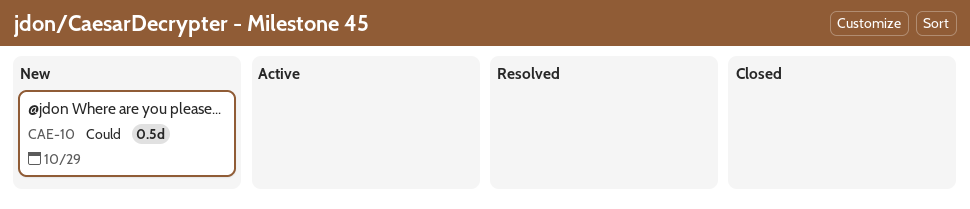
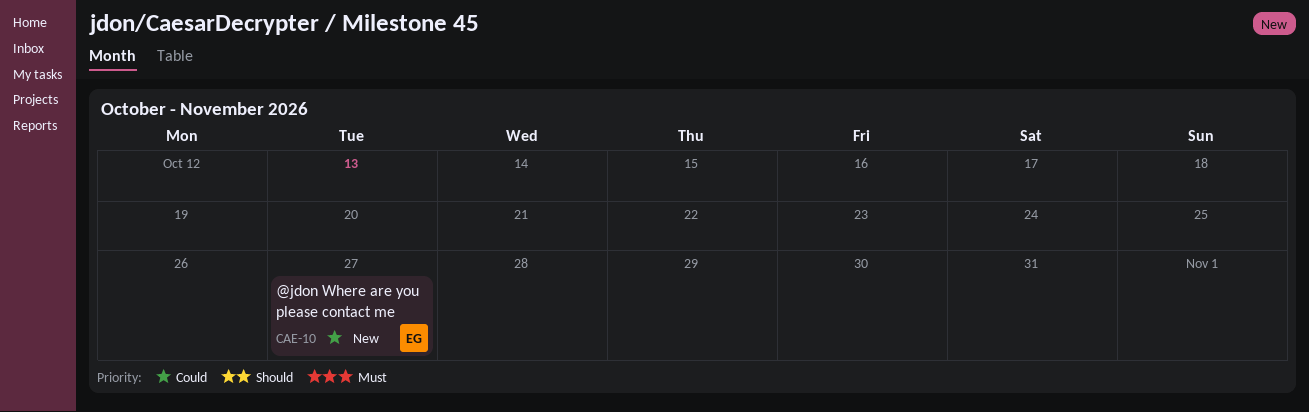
CAE-10, due: Oct 29 -> Oct 27

